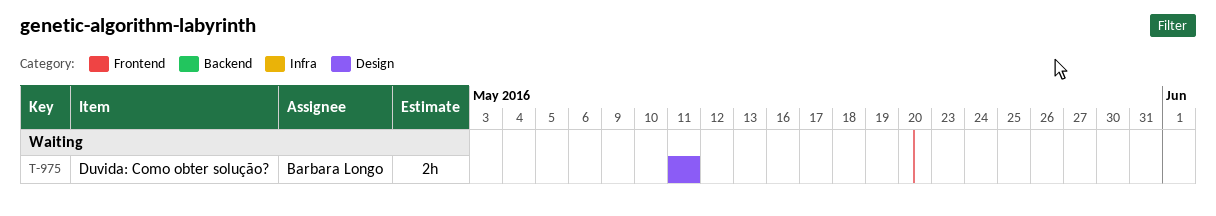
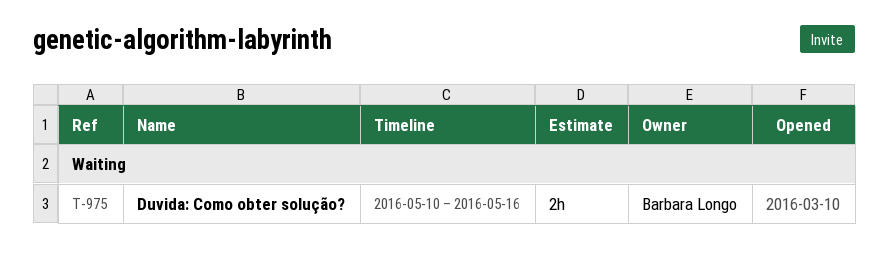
T-975, start: May 11 -> May 10
T-975, due: May 11 -> May 16

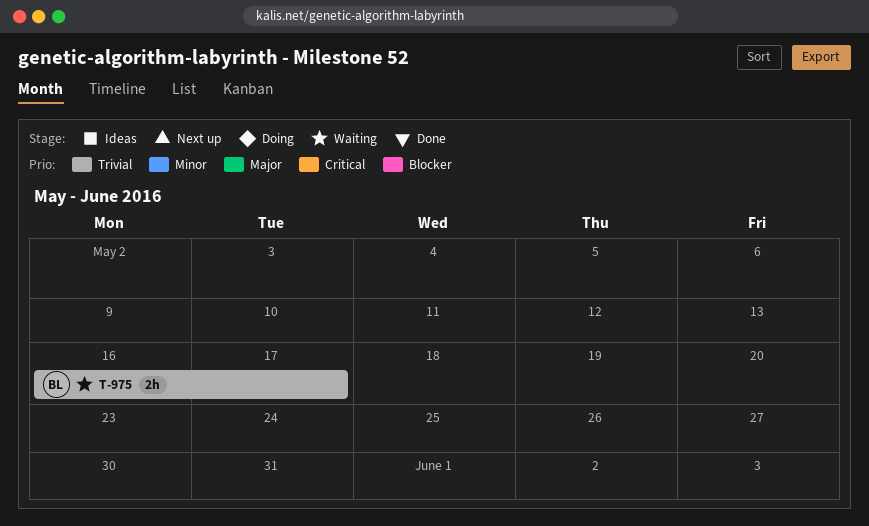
T-975, start: May 10 -> May 16
T-975, due: May 16 -> May 17

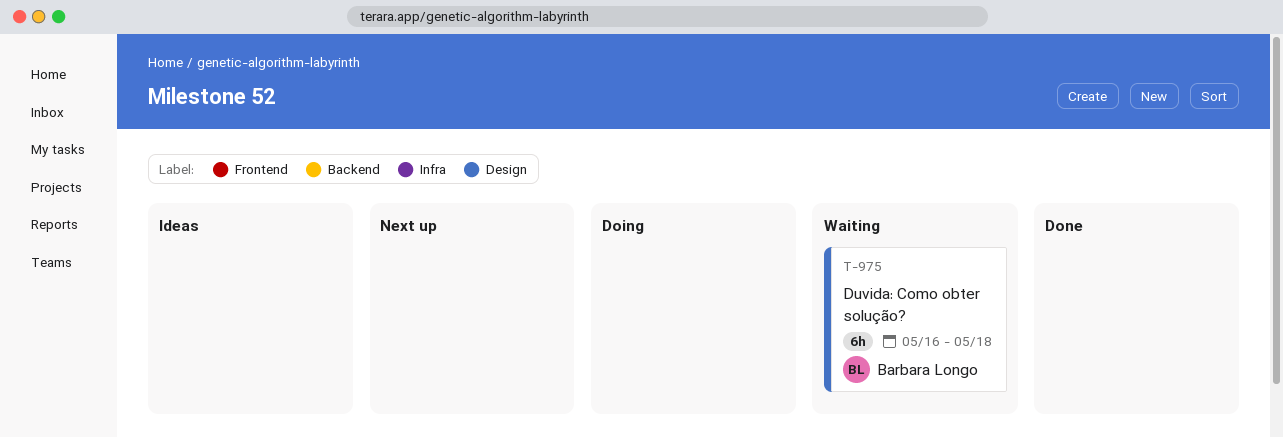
T-975, estimate: 2h -> 6h
T-975, due: May 17 -> May 18

